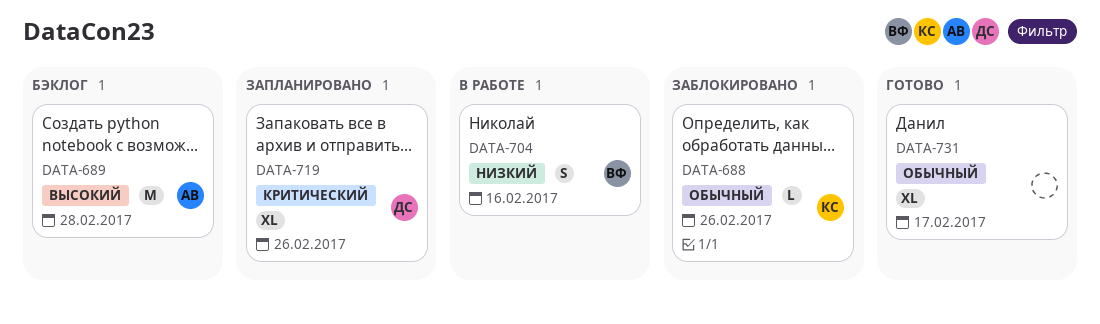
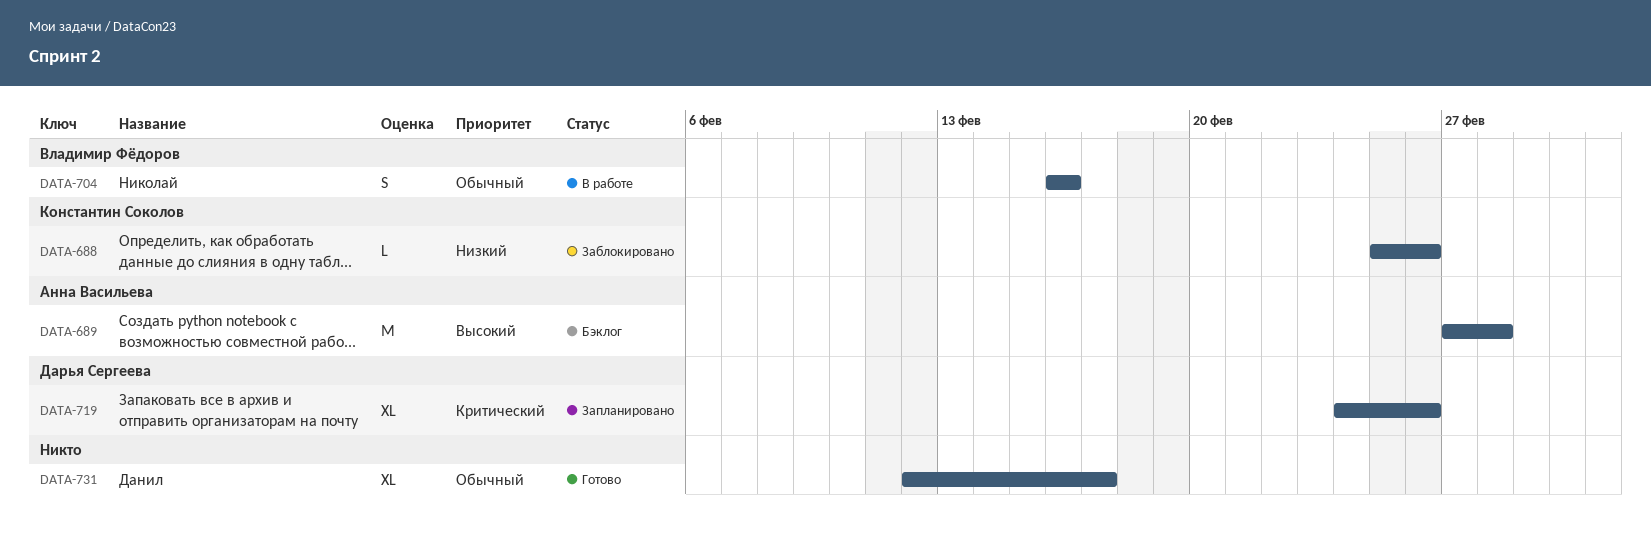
DATA-688, priority: Обычный -> Низкий
DATA-704, priority: Низкий -> Обычный

